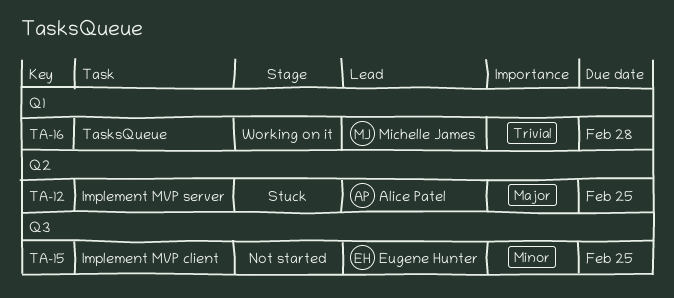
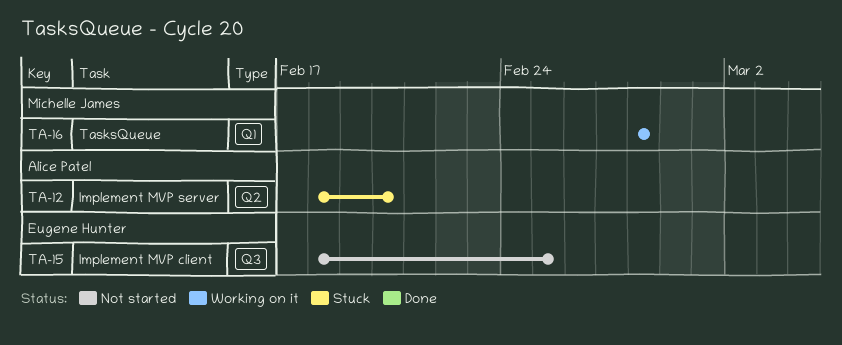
TA-12, due: Feb 25 -> Feb 20

